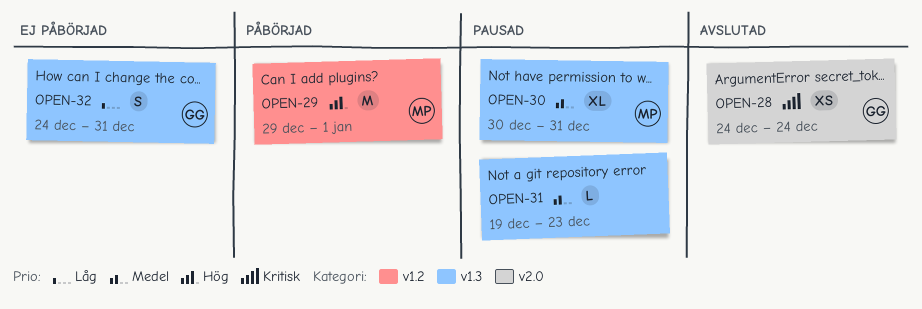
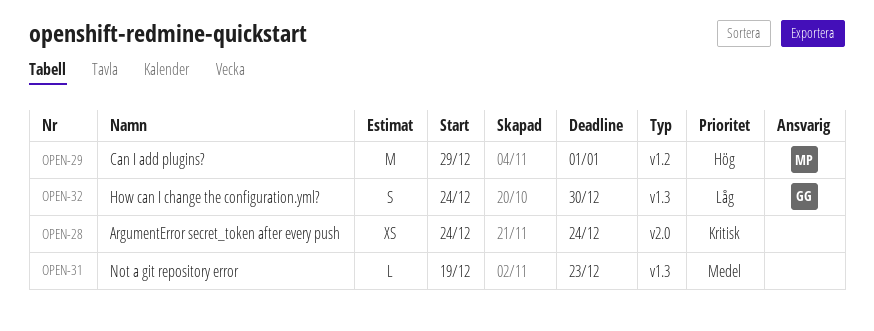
OPEN-28, owner: GG -> none
OPEN-30: present -> none
OPEN-32, due: Dec 31 -> Dec 30

